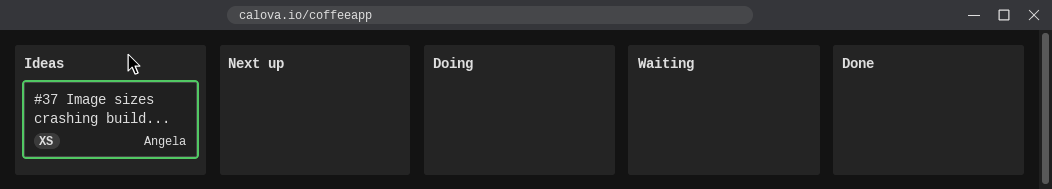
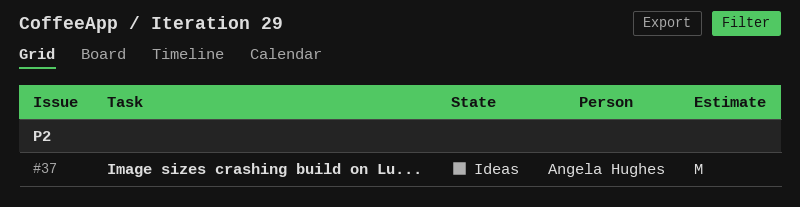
#37, estimate: XS -> M

